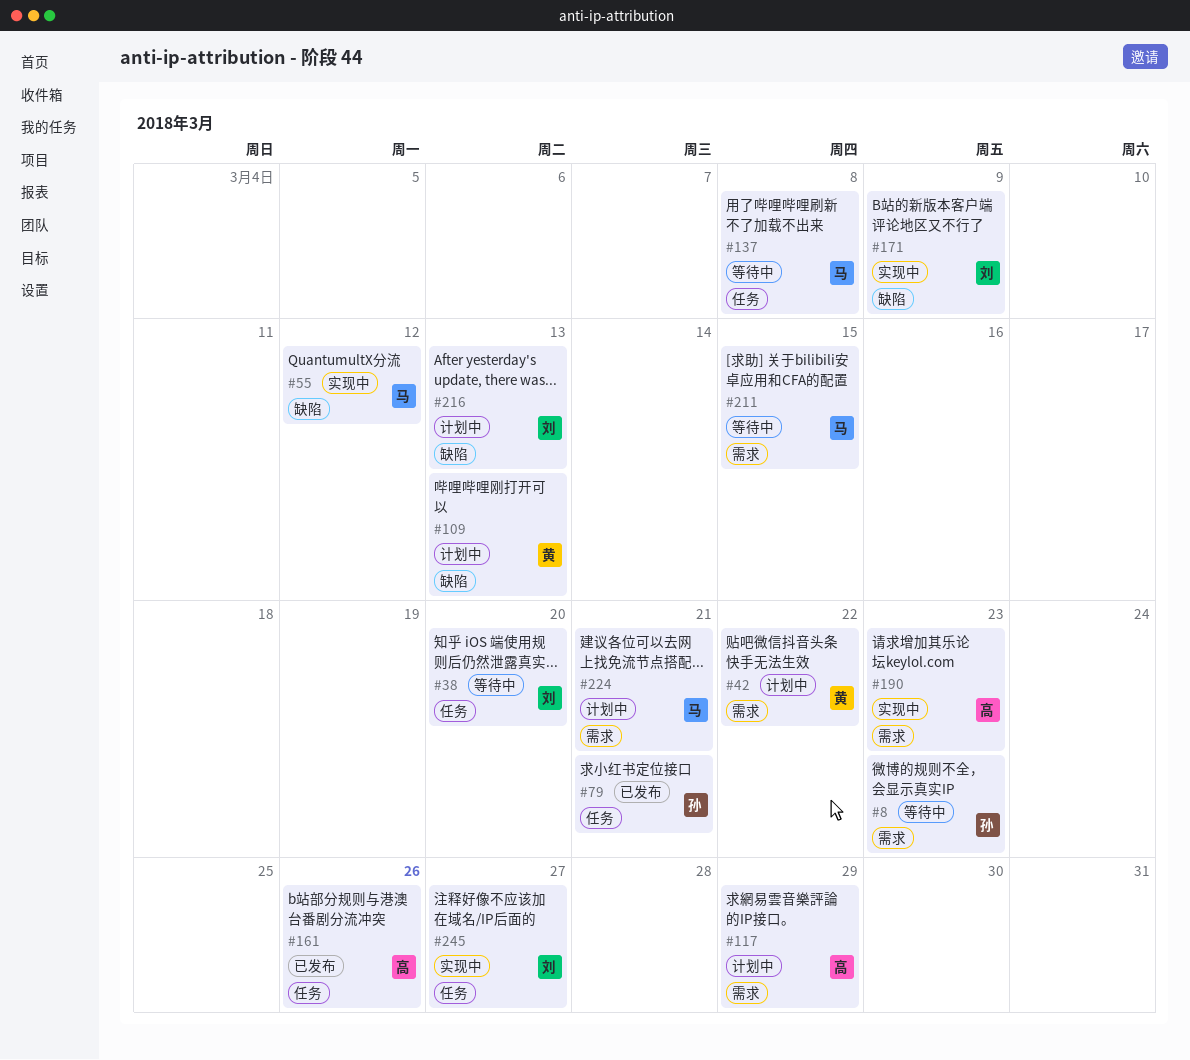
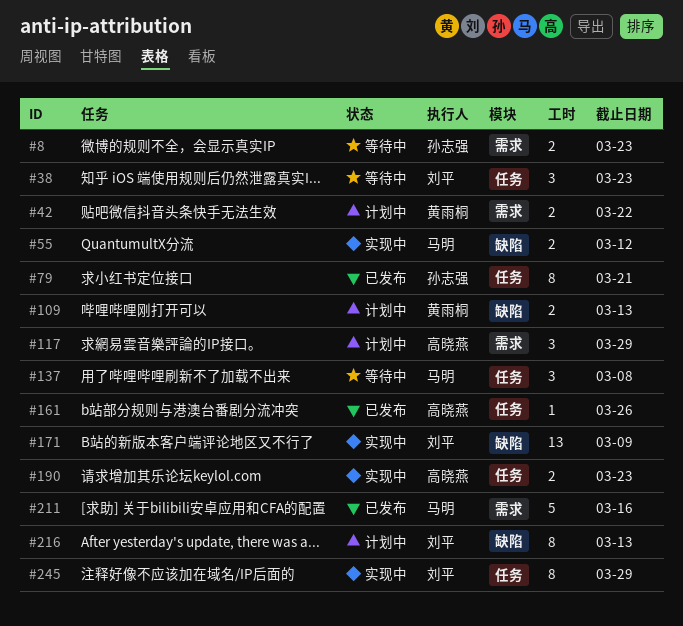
#38, due: Mar 20 -> Mar 23
#190, label: 需求 -> 任务
#211, status: 等待中 -> 已发布
#211, due: Mar 15 -> Mar 16
#224: present -> none
#245, due: Mar 27 -> Mar 29

